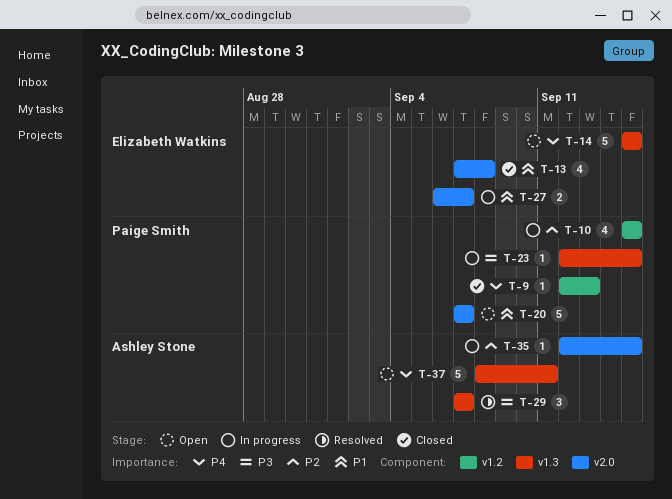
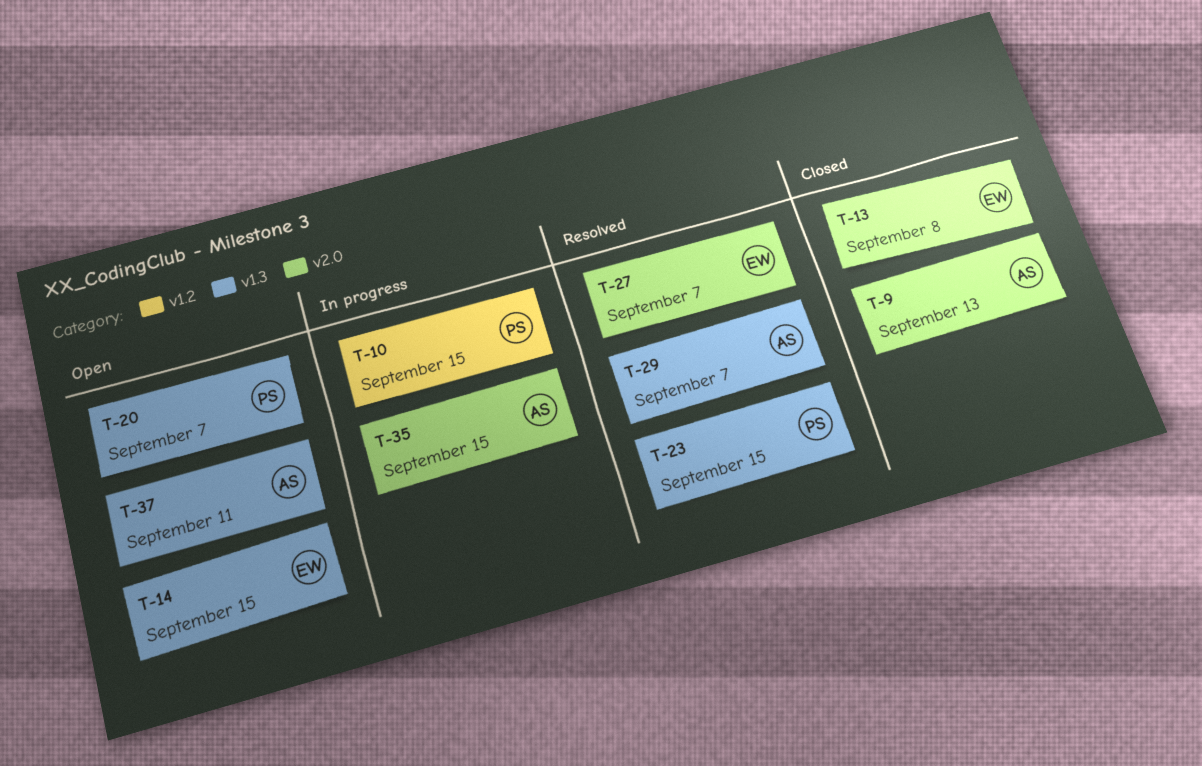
T-9, owner: Paige Smith -> Ashley Stone
T-9, label: v1.2 -> v2.0
T-20, label: v2.0 -> v1.3
T-23, status: In progress -> Resolved
T-27, status: In progress -> Resolved

